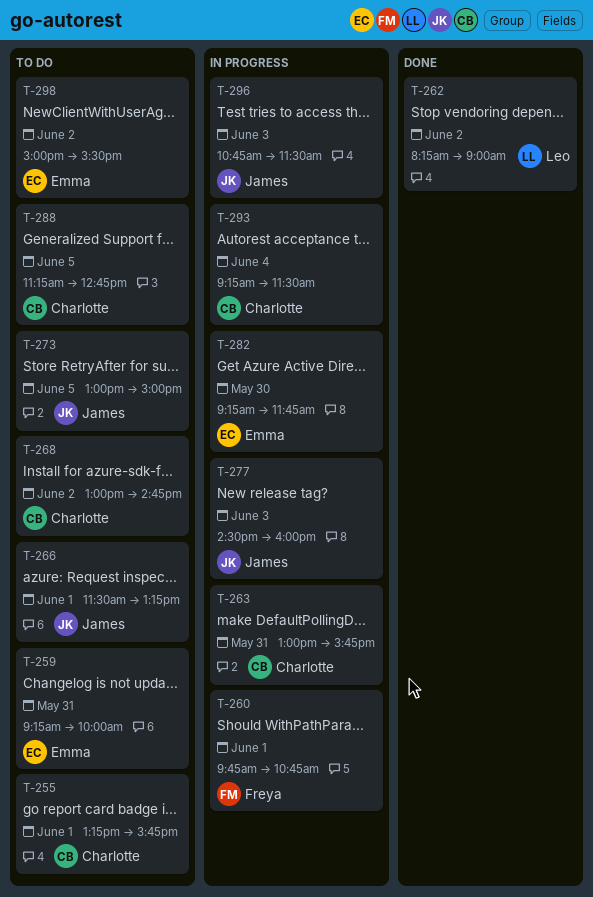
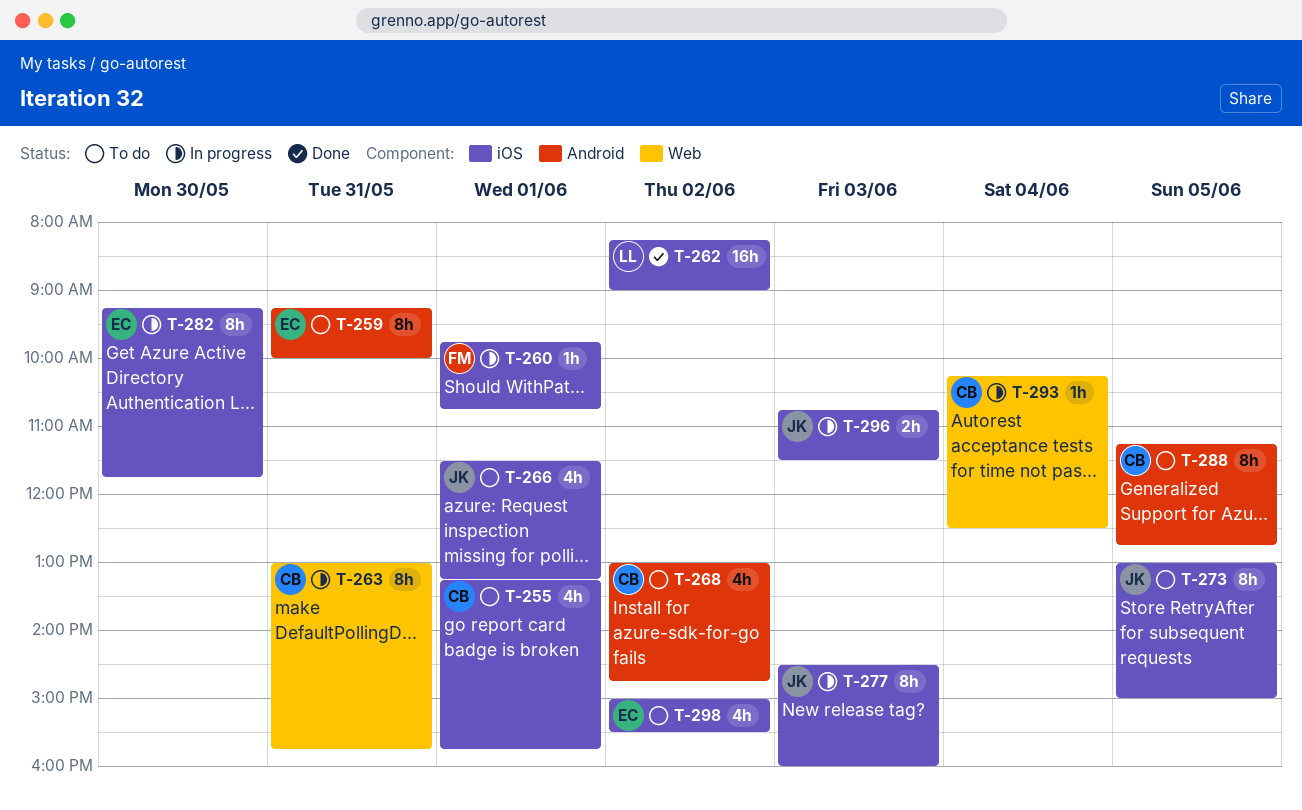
T-293, begins: 09:15 -> 10:15
T-293, ends: 11:30 -> 12:30

